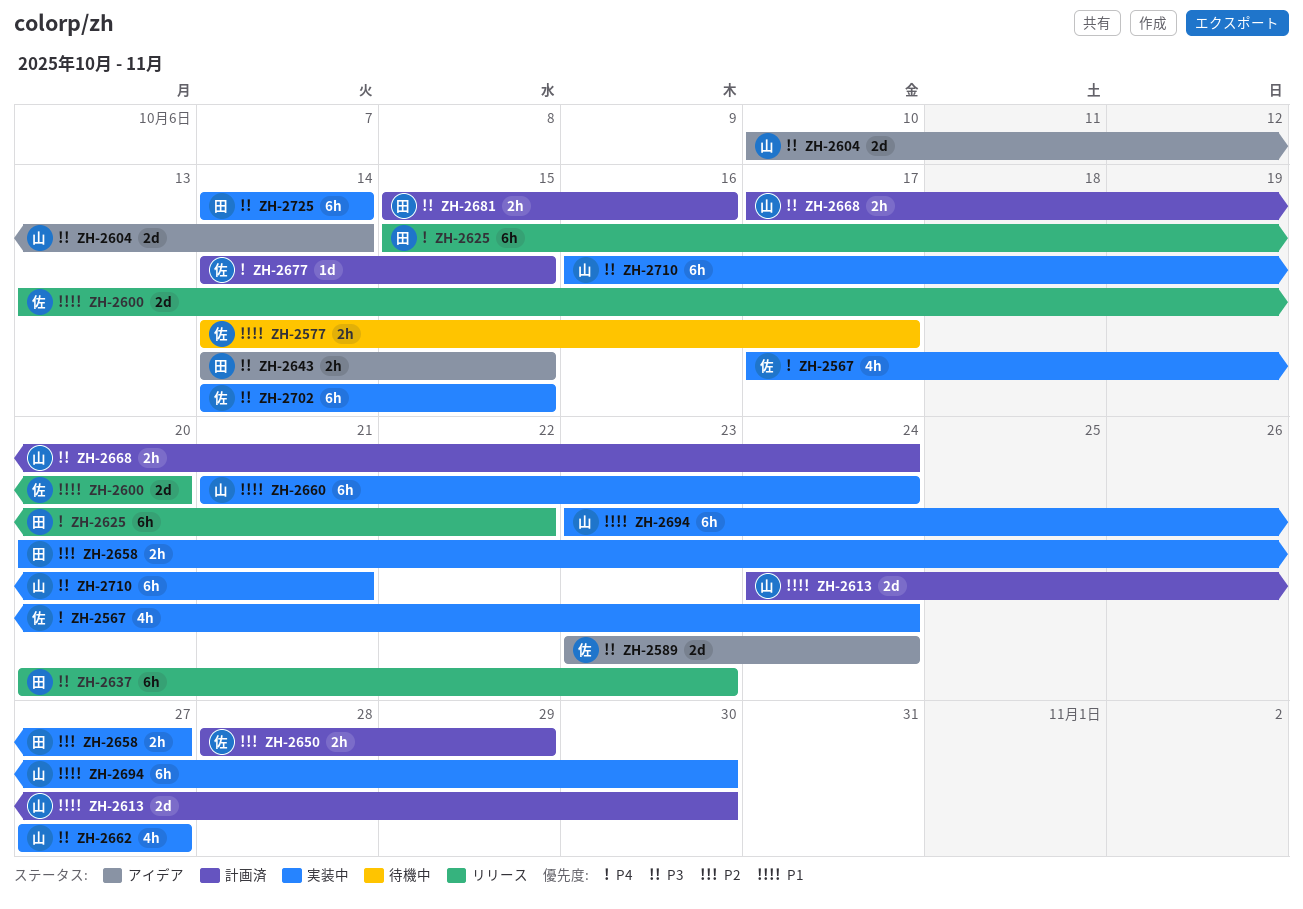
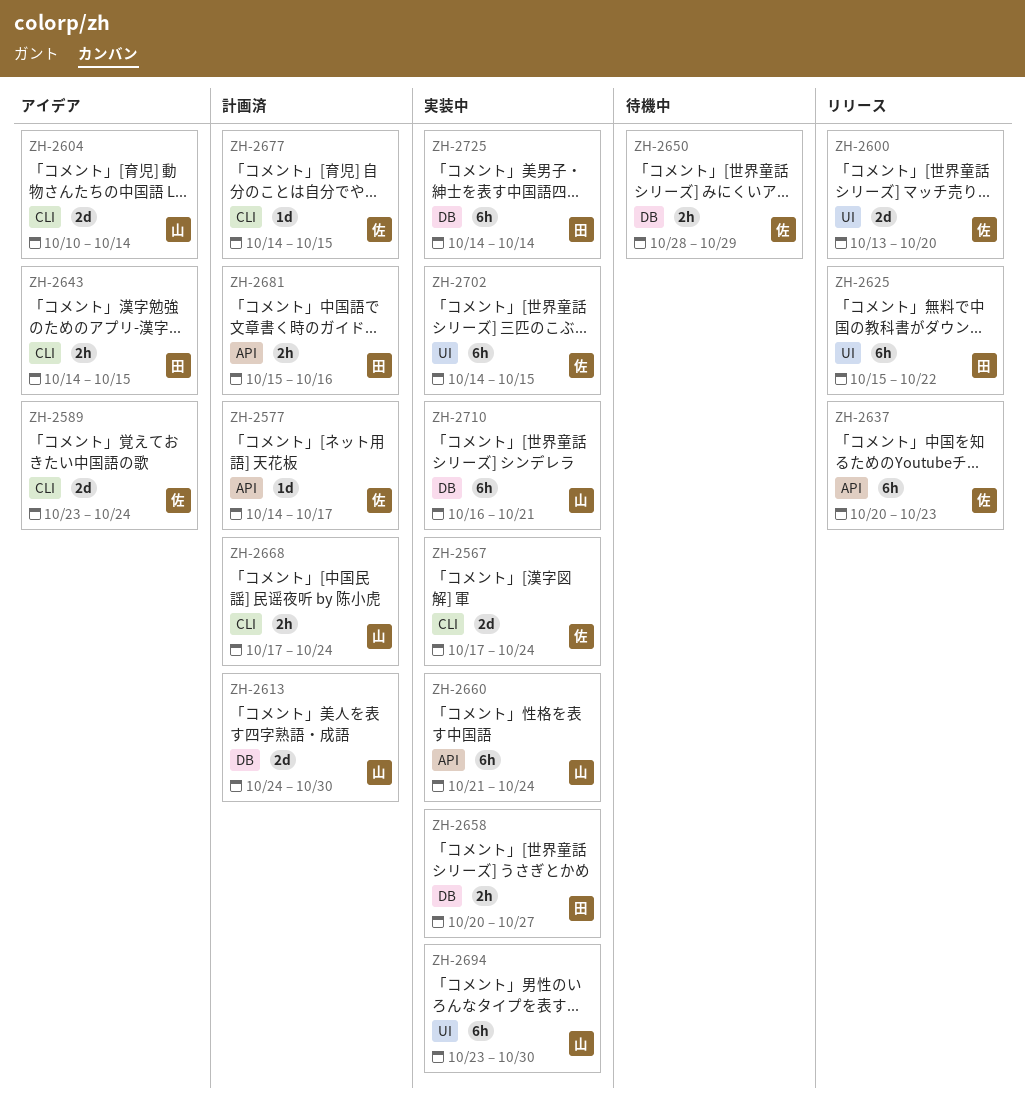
ZH-2567, estimate: 4h -> 2d
ZH-2577, status: 待機中 -> 計画済
ZH-2577, estimate: 2h -> 1d
ZH-2637, owner: 田 -> 佐
ZH-2650, status: 計画済 -> 待機中
ZH-2662: present -> none

